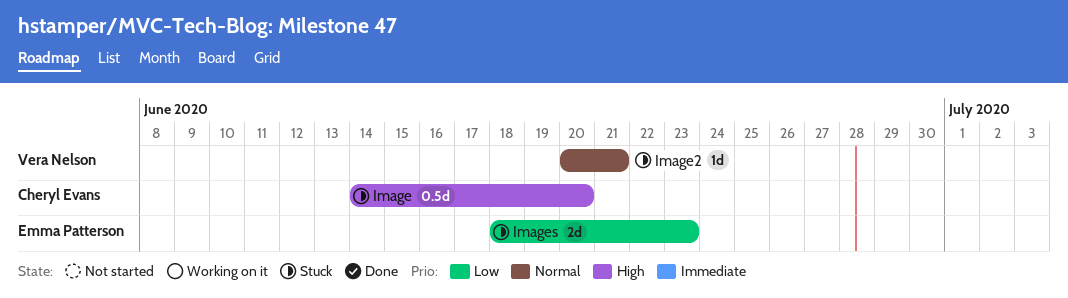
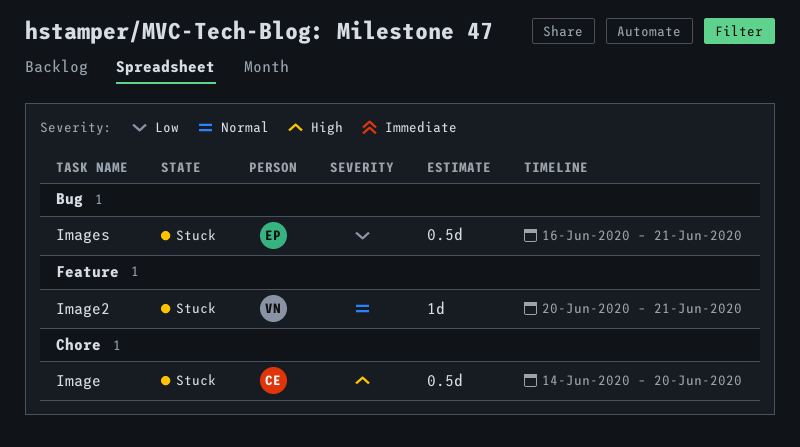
Images, estimate: 2d -> 0.5d
Images, start: Jun 18 -> Jun 16
Images, due: Jun 23 -> Jun 21

